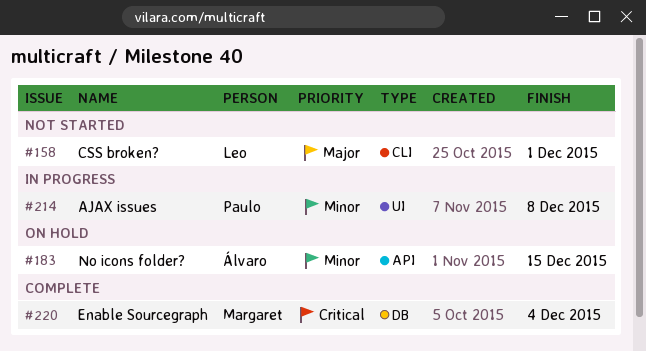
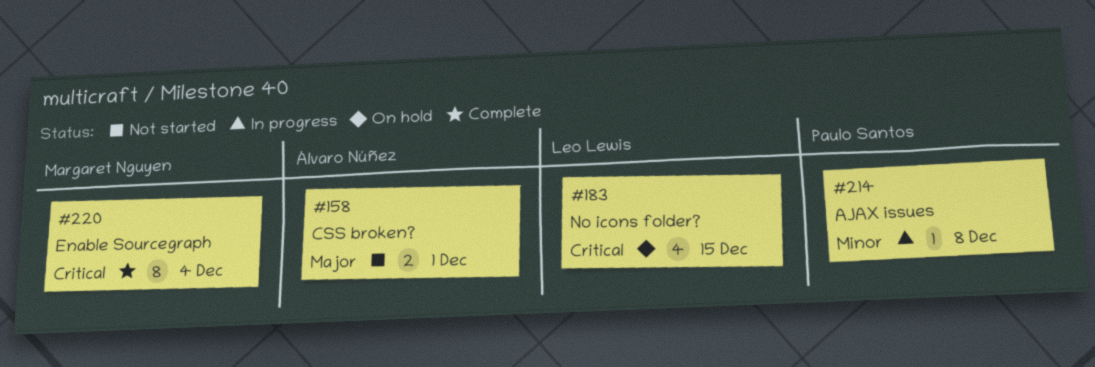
#158, owner: Leo Lewis -> Álvaro Núñez
#183, owner: Álvaro Núñez -> Leo Lewis
#183, priority: Minor -> Critical

